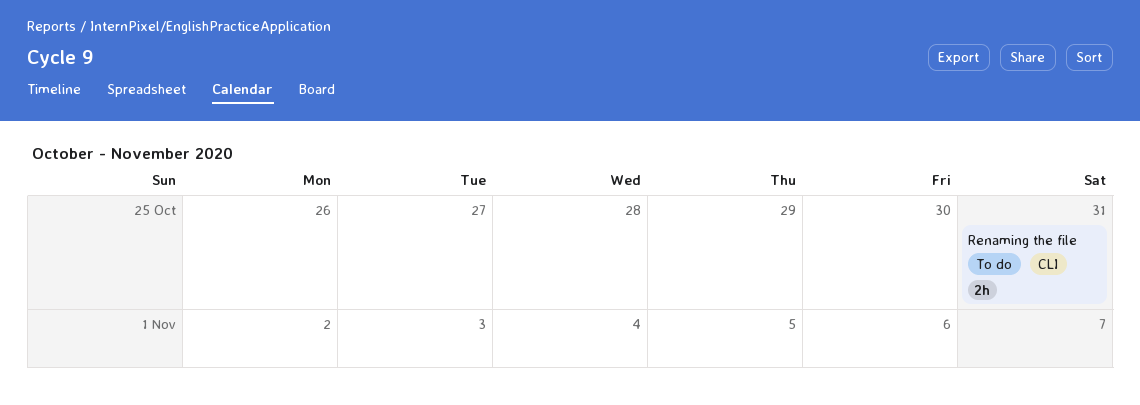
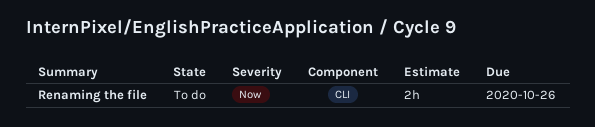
Renaming the file, due: Oct 31 -> Oct 26

